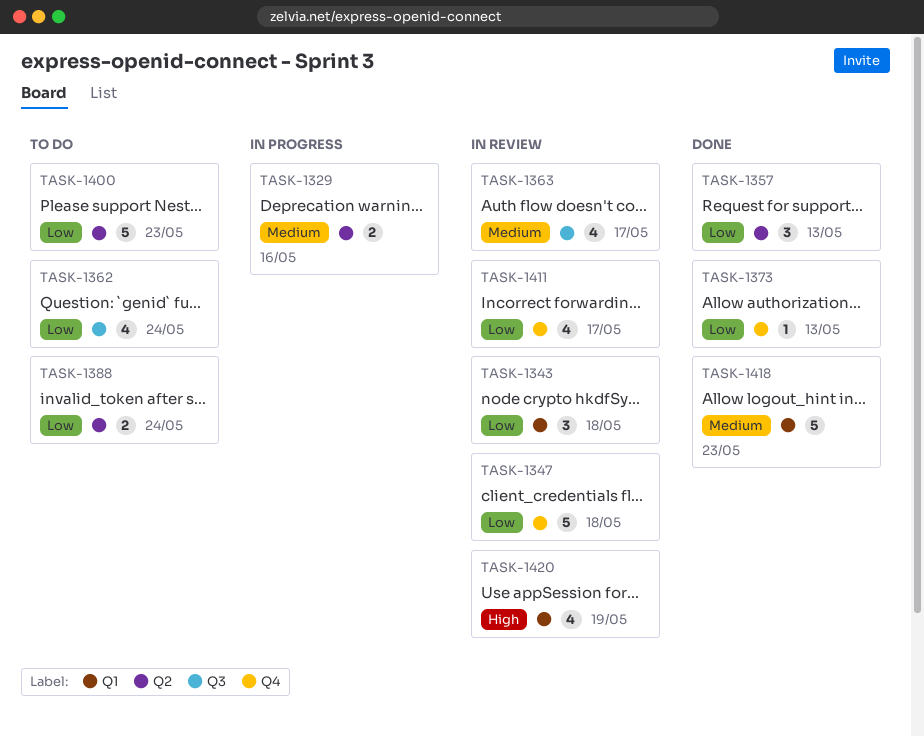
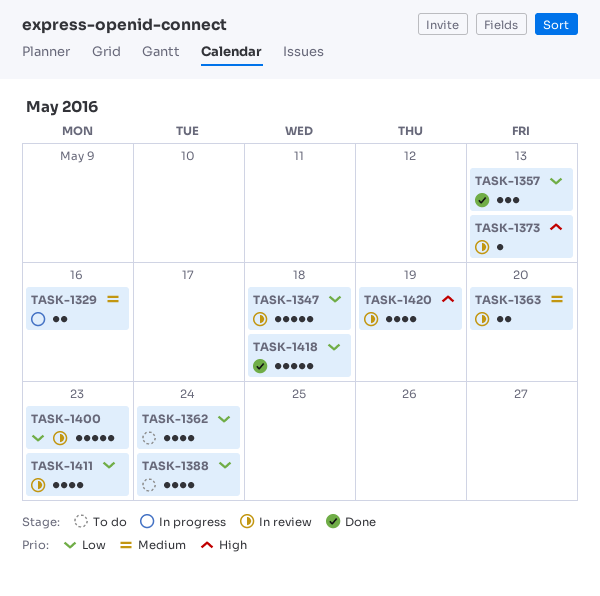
TASK-1343: present -> none
TASK-1363, estimate: 4 -> 2
TASK-1363, due: May 17 -> May 20
TASK-1373, status: Done -> In review
TASK-1373, priority: Low -> High
TASK-1388, estimate: 2 -> 4
TASK-1400, status: To do -> In review
TASK-1411, due: May 17 -> May 23
TASK-1418, priority: Medium -> Low
TASK-1418, due: May 23 -> May 18

